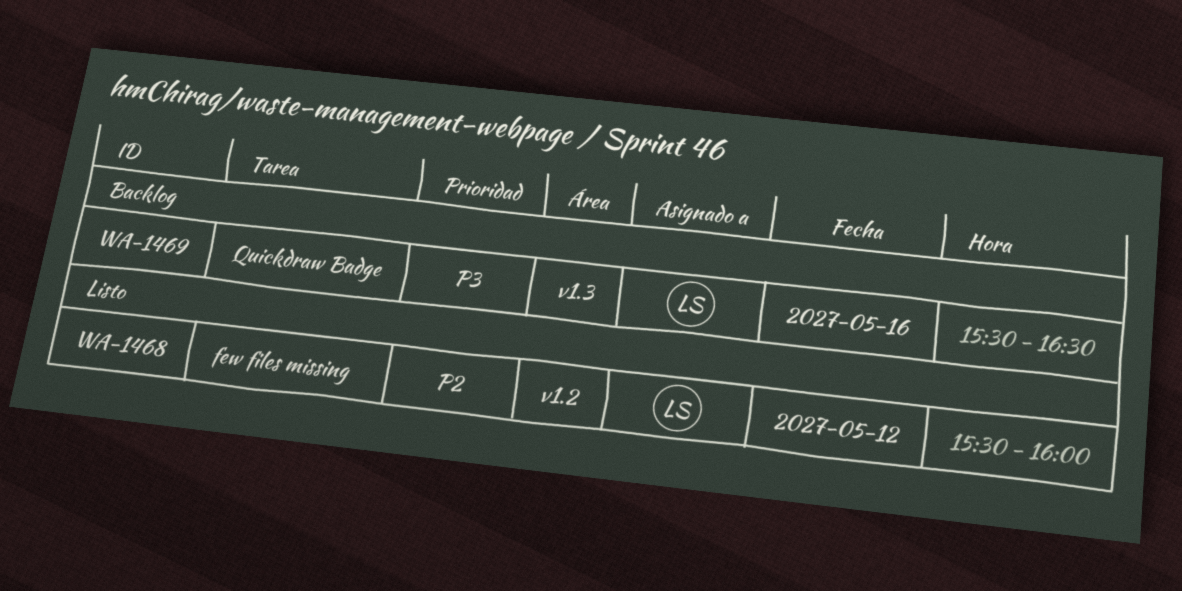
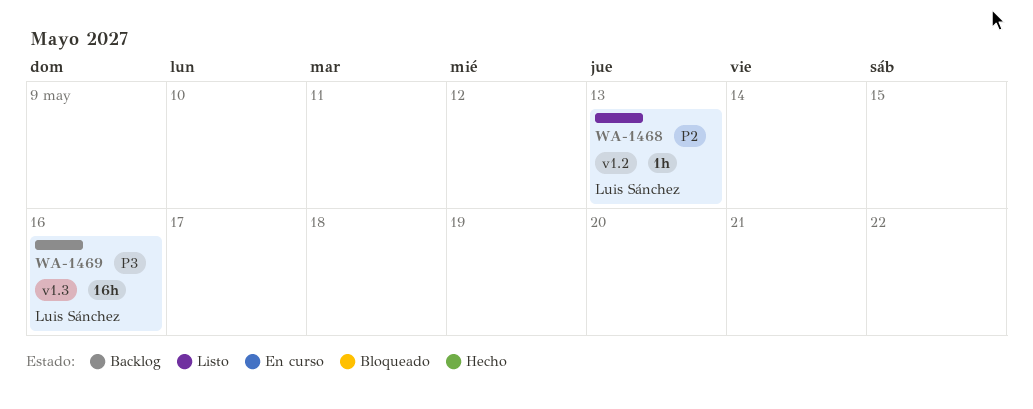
WA-1468, day: May 12 -> May 13

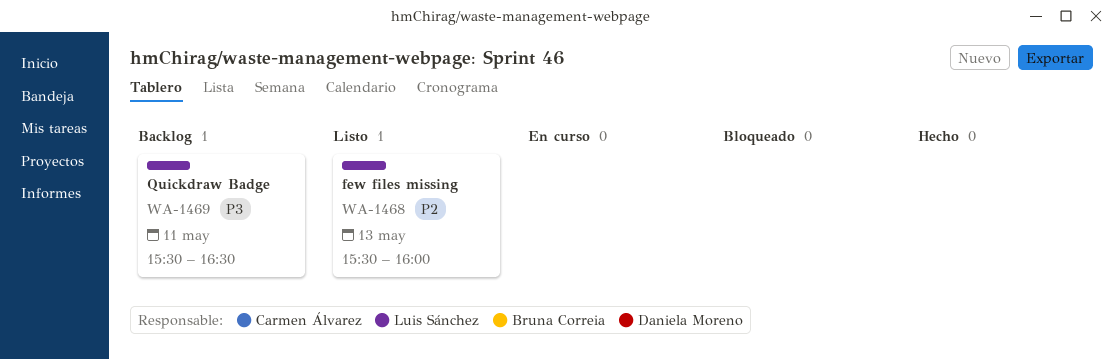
WA-1469, day: May 16 -> May 11

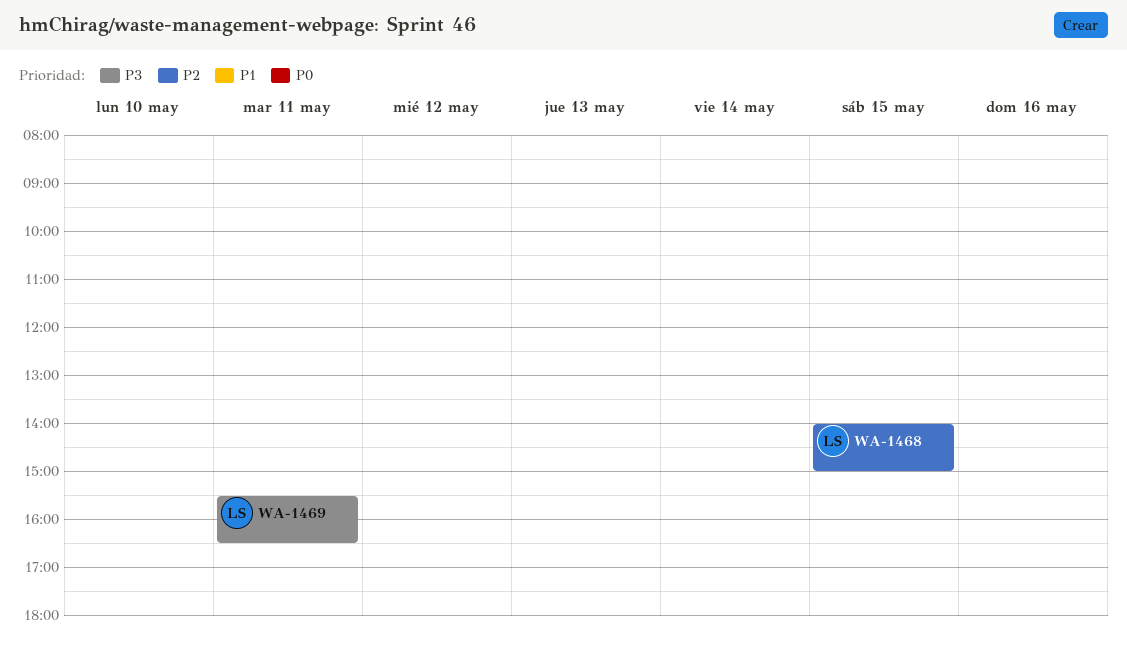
WA-1468, day: May 13 -> May 15
WA-1468, begins: 15:30 -> 14:00
WA-1468, ends: 16:00 -> 15:00

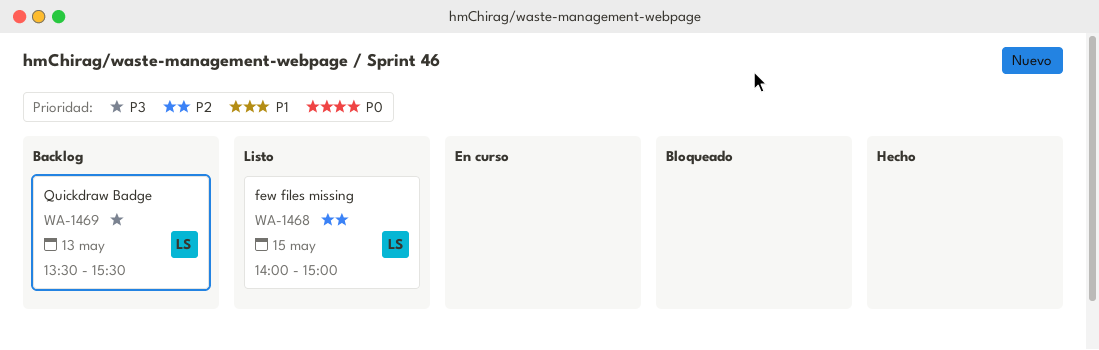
WA-1469, day: May 11 -> May 13
WA-1469, begins: 15:30 -> 13:30
WA-1469, ends: 16:30 -> 15:30

